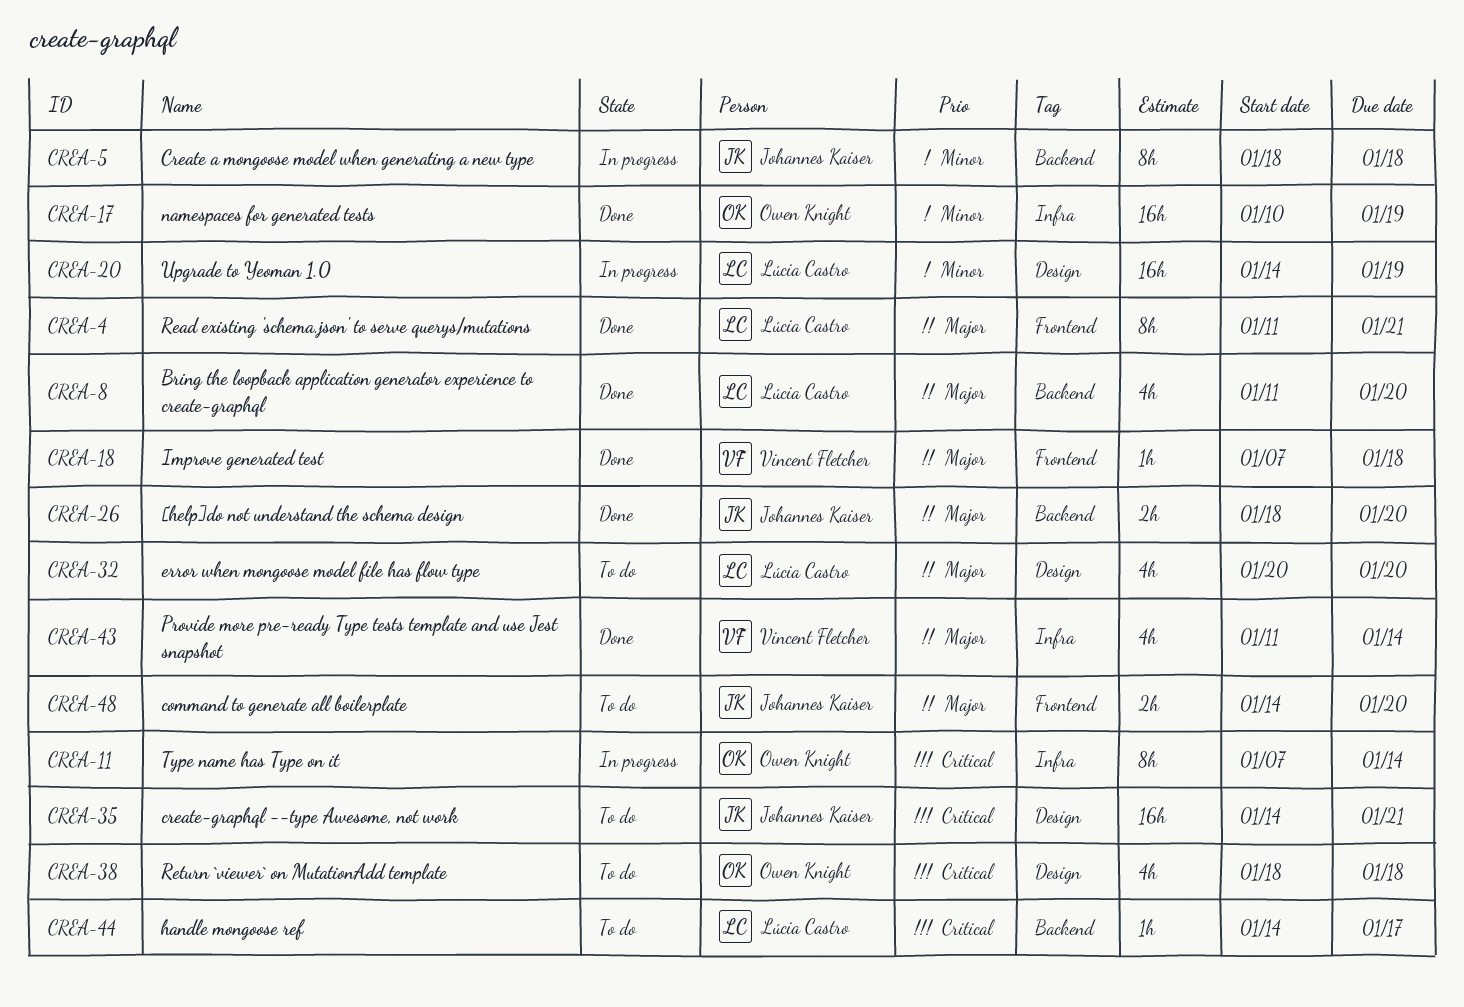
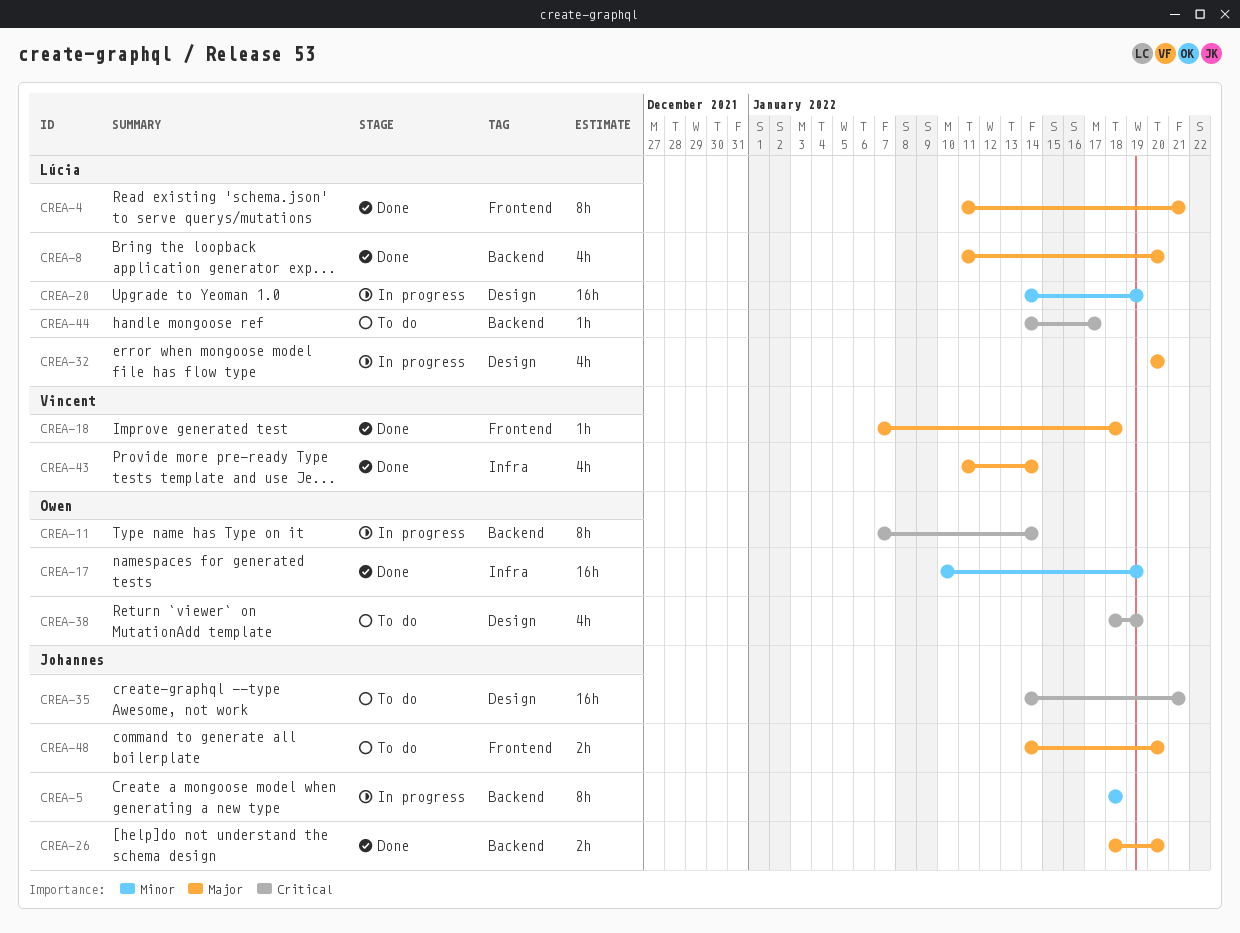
CREA-11, label: Infra -> Backend
CREA-32, status: To do -> In progress
CREA-38, due: Jan 18 -> Jan 19

